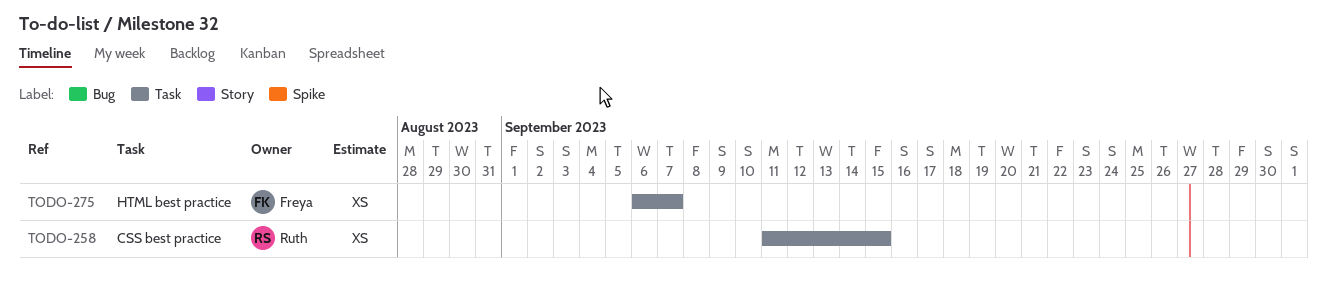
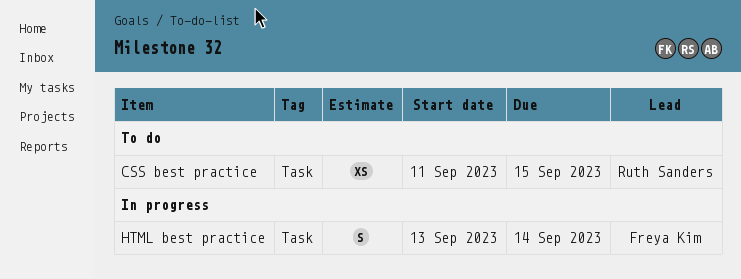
HTML best practice, estimate: XS -> S
HTML best practice, start: Sep 6 -> Sep 13
HTML best practice, due: Sep 7 -> Sep 14

